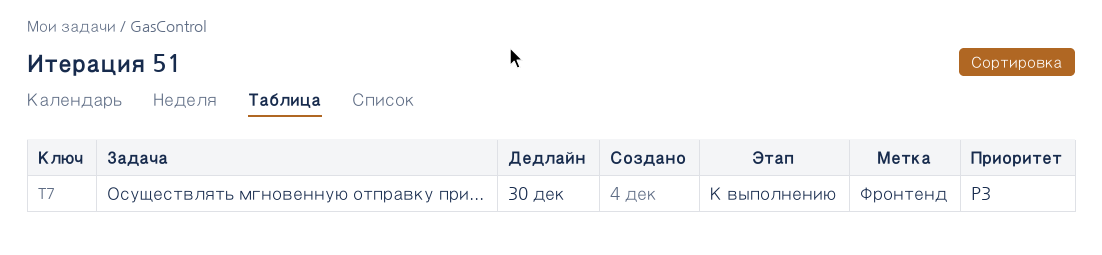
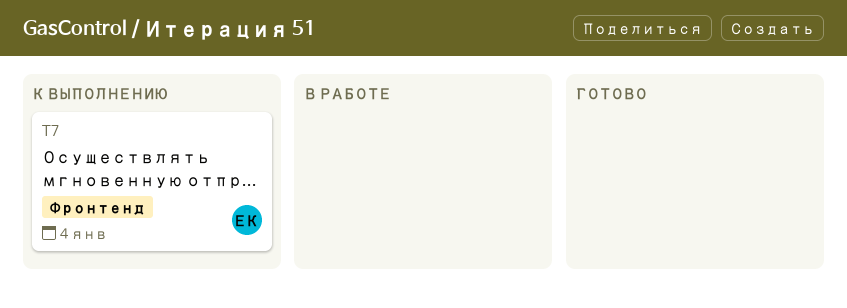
T7, due: Dec 30 -> Jan 4

